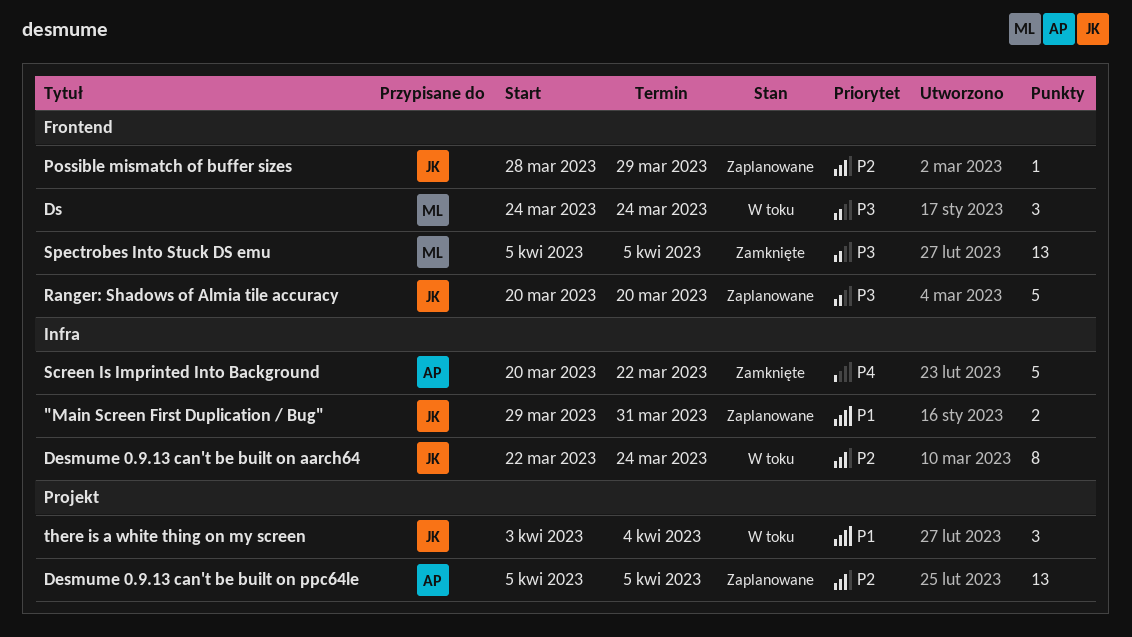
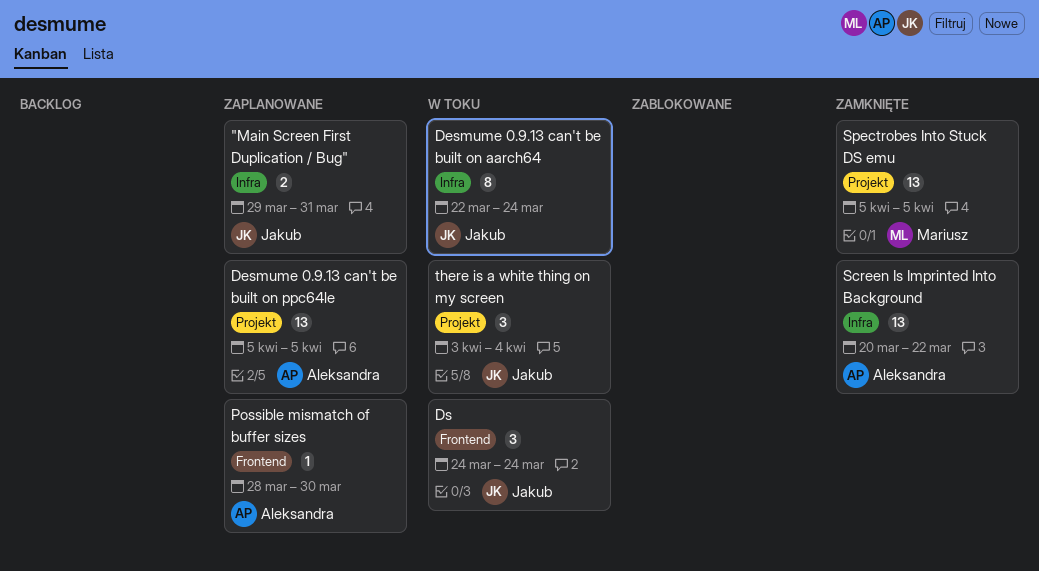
Ds, owner: Mariusz -> Jakub
Possible mismatch of buffer sizes, owner: Jakub -> Aleksandra
Possible mismatch of buffer sizes, due: Mar 29 -> Mar 30
Ranger: Shadows of Almia tile accuracy: present -> none
Screen Is Imprinted Into Background, estimate: 5 -> 13
Spectrobes Into Stuck DS emu, label: Frontend -> Projekt

